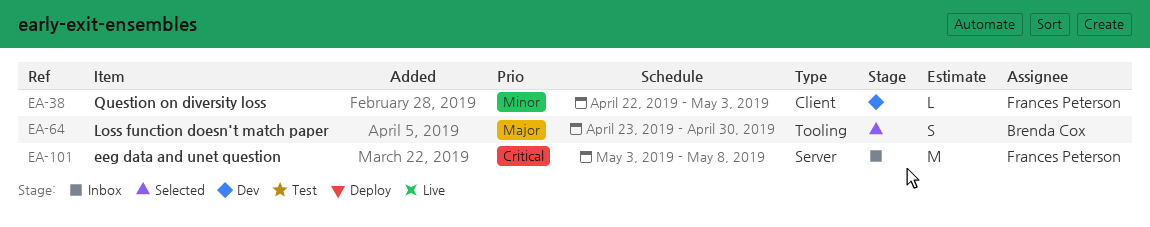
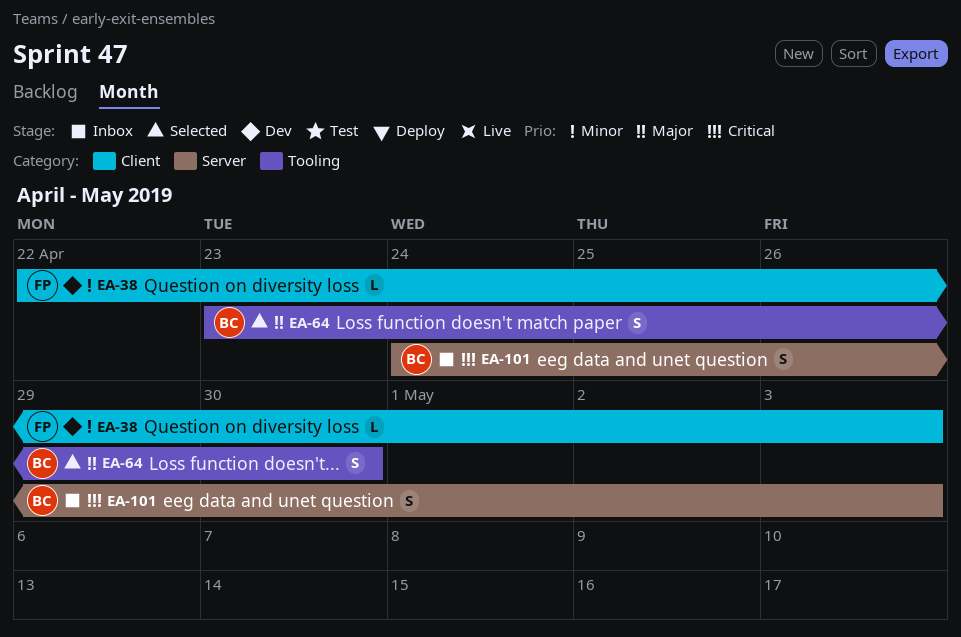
EA-101, owner: Frances Peterson -> Brenda Cox
EA-101, estimate: M -> S
EA-101, start: May 3 -> Apr 24
EA-101, due: May 8 -> May 3

